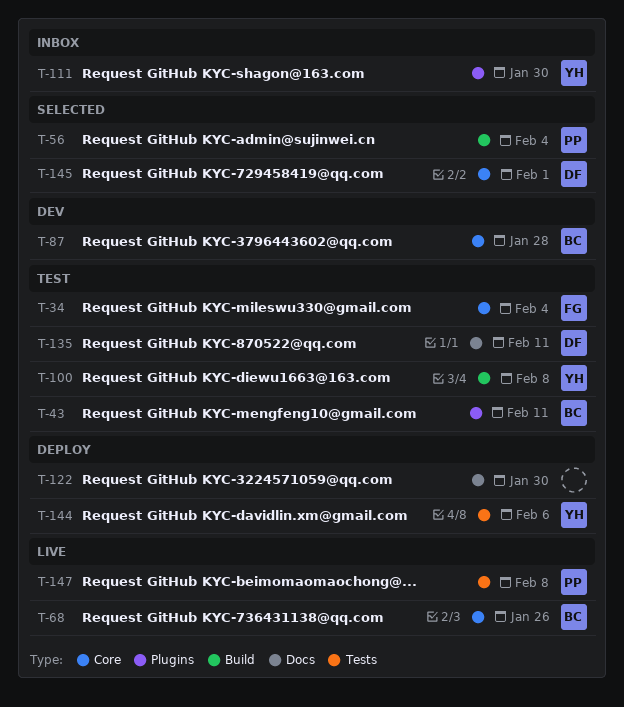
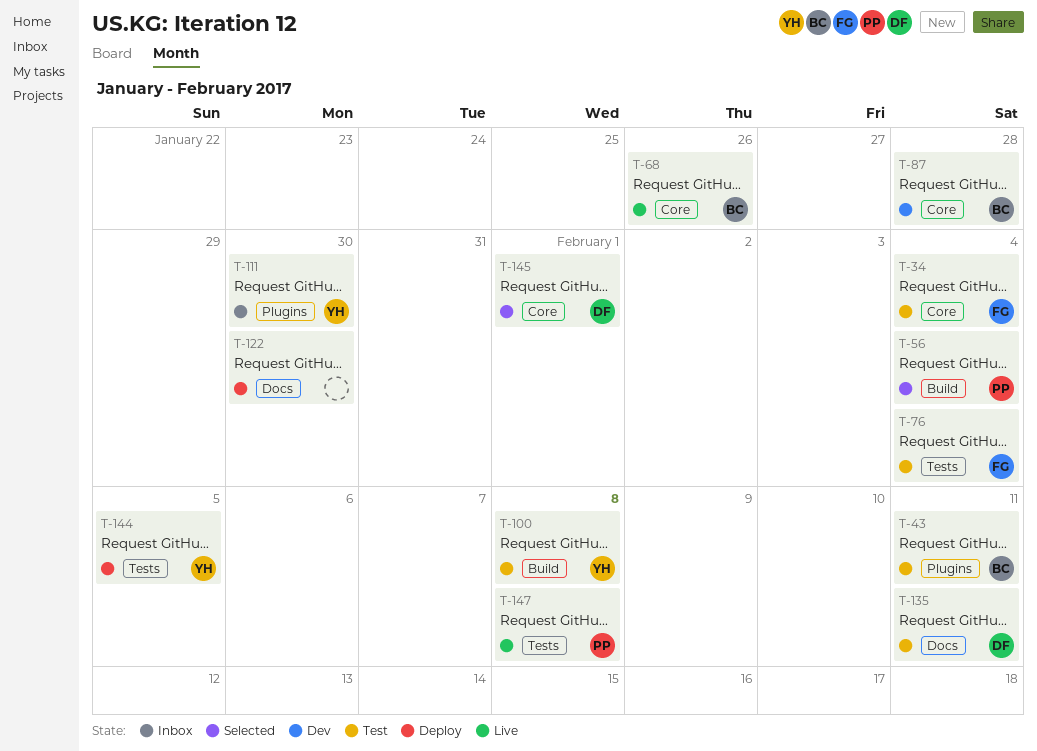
T-76: none -> present
T-144, due: Feb 6 -> Feb 5

